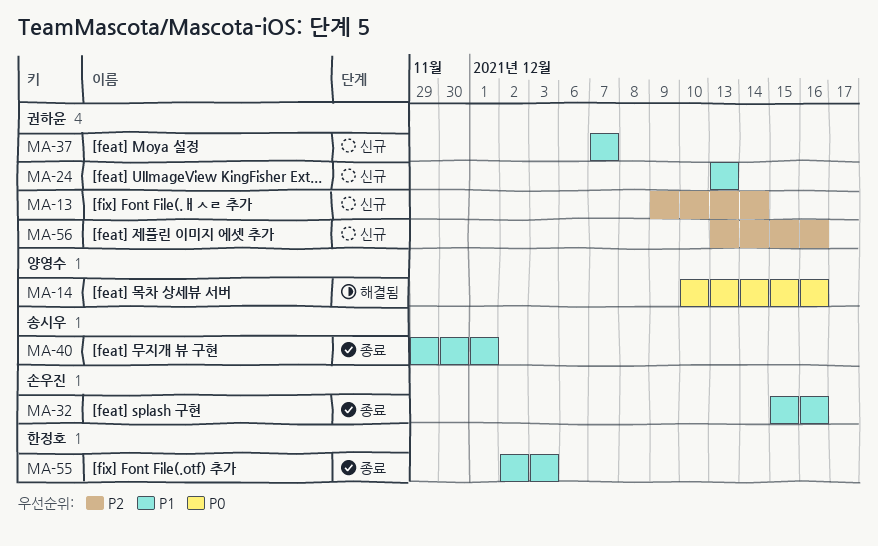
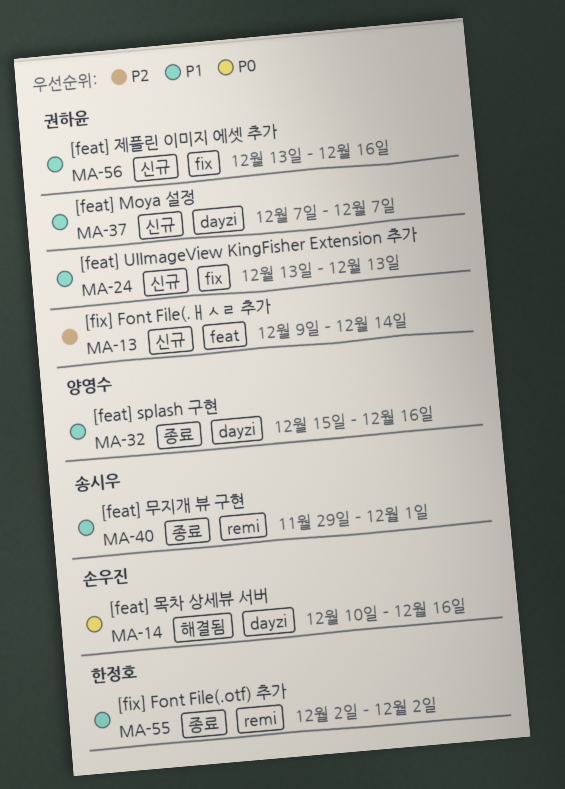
MA-14, owner: 양영수 -> 손우진
MA-32, owner: 손우진 -> 양영수
MA-55, due: Dec 3 -> Dec 2
MA-56, priority: P2 -> P1

